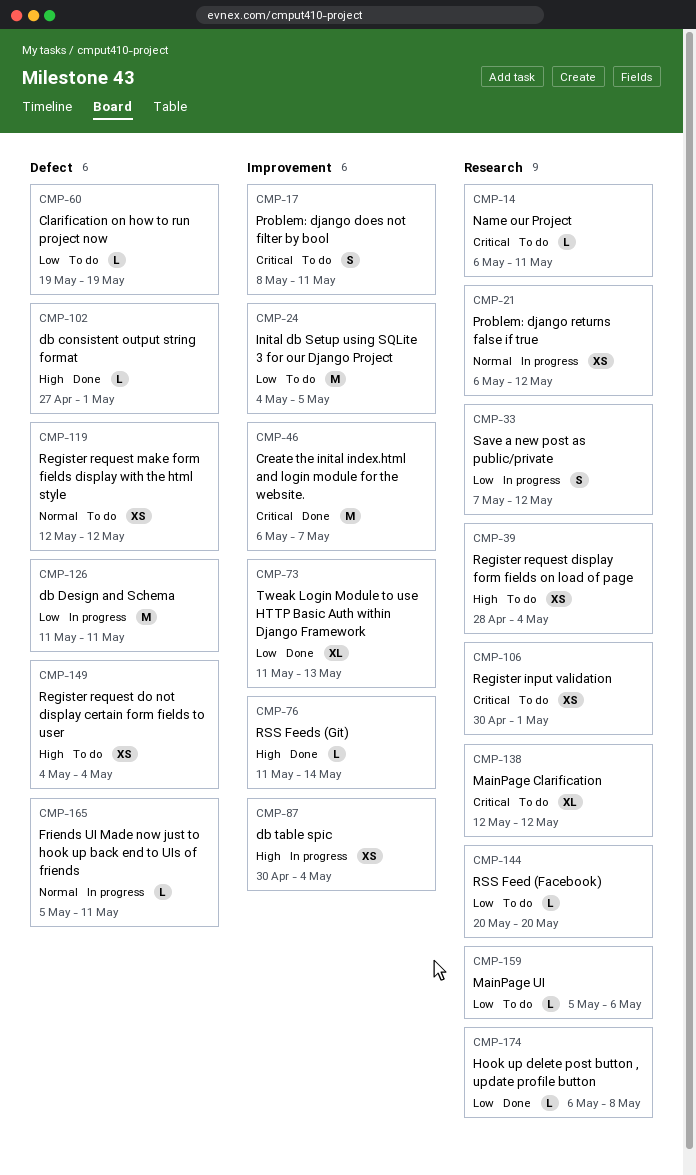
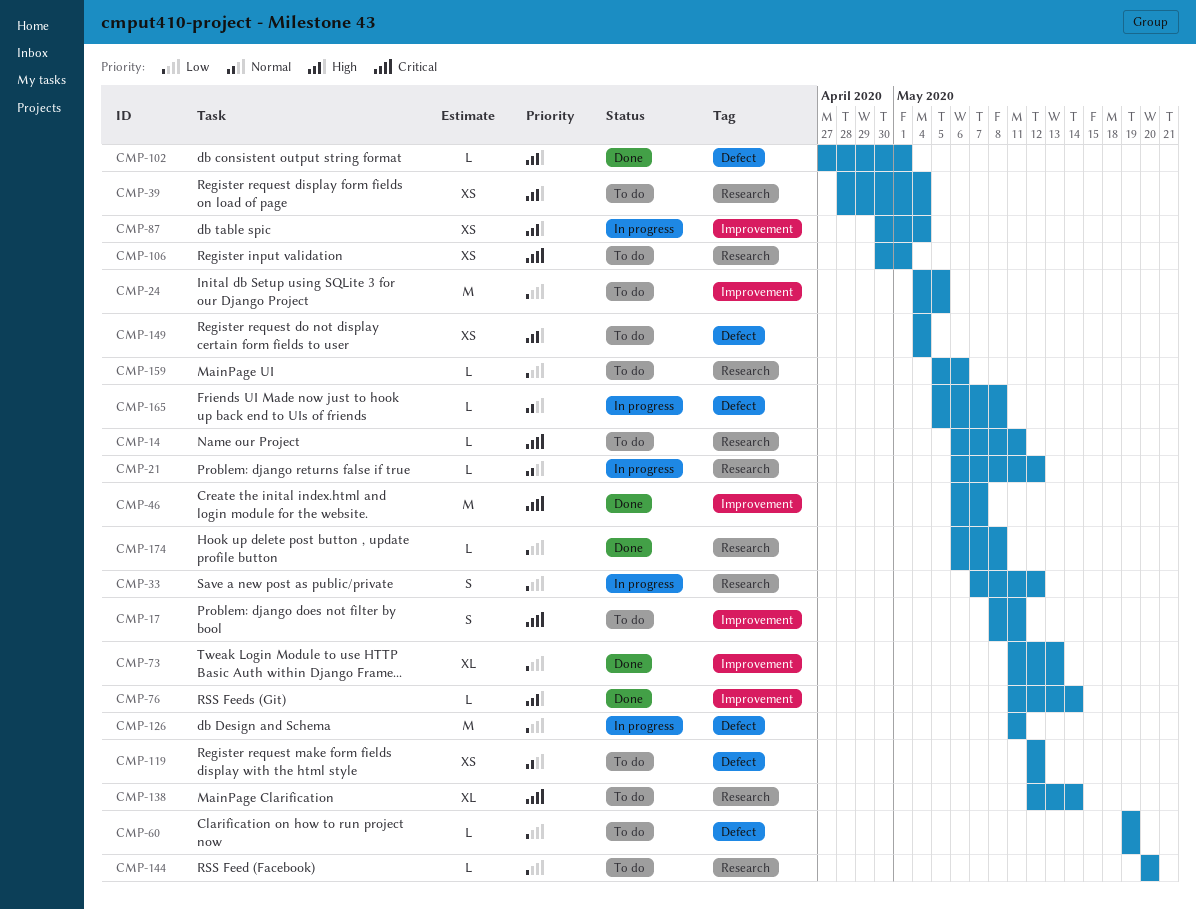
CMP-21, estimate: XS -> L
CMP-138, due: May 12 -> May 14
CMP-165, due: May 11 -> May 8

